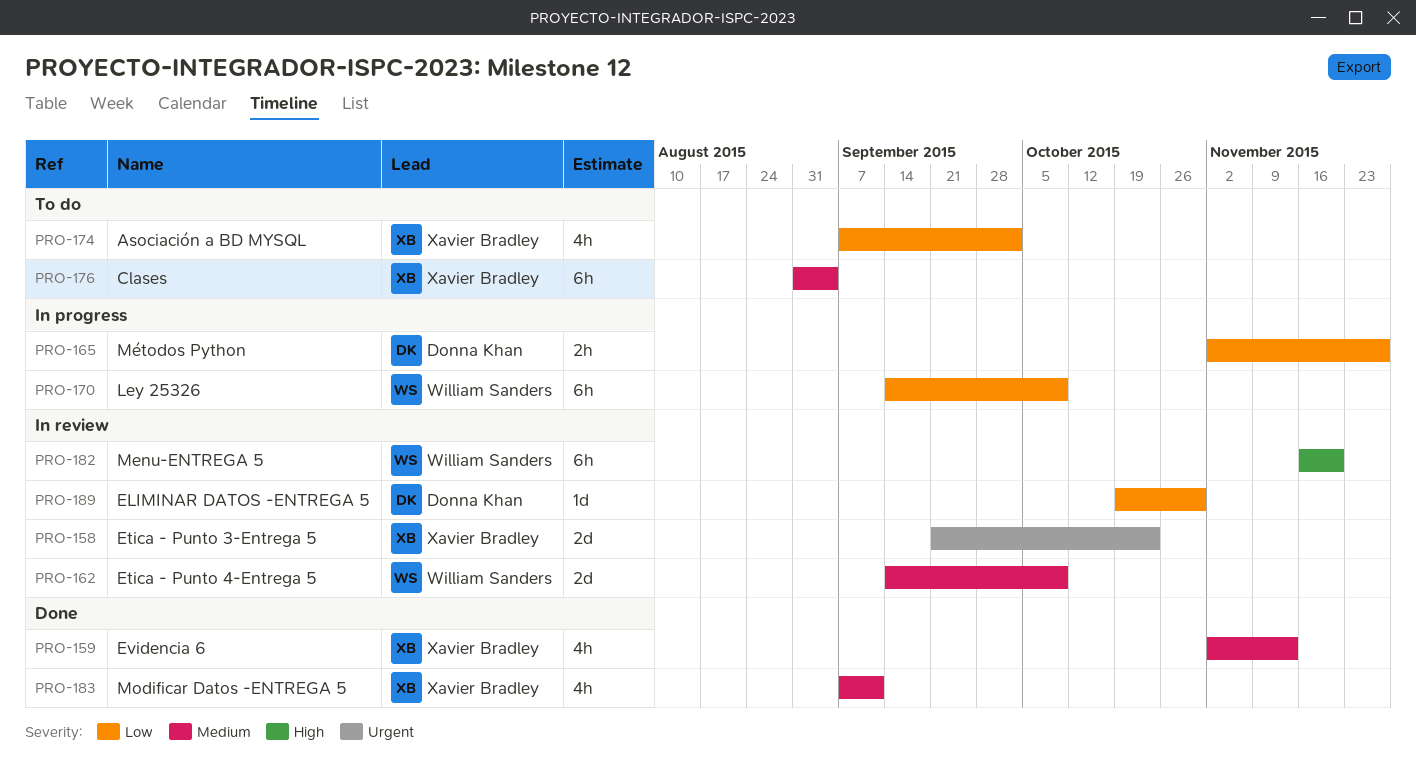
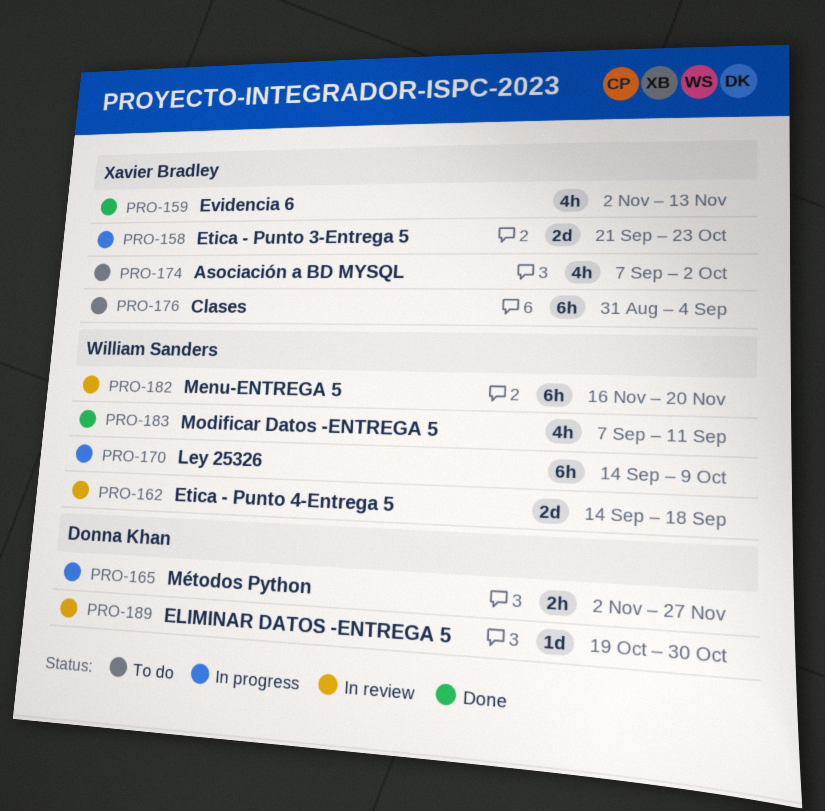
PRO-158, status: In review -> In progress
PRO-162, due: Oct 9 -> Sep 18
PRO-183, owner: Xavier Bradley -> William Sanders

